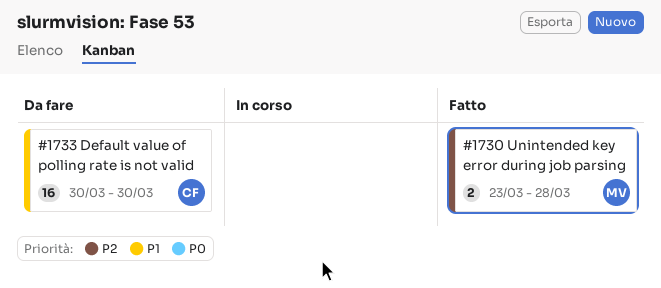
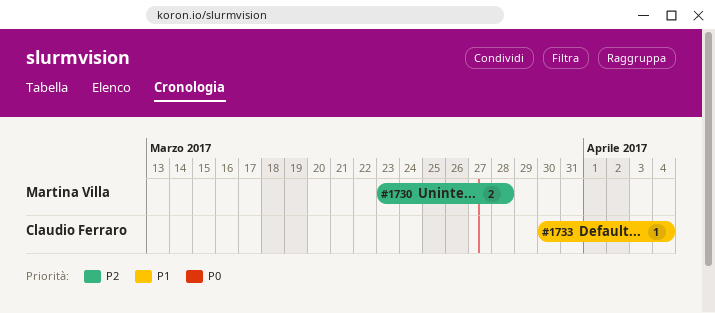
#1733, estimate: 16 -> 1
#1733, due: Mar 30 -> Apr 4

